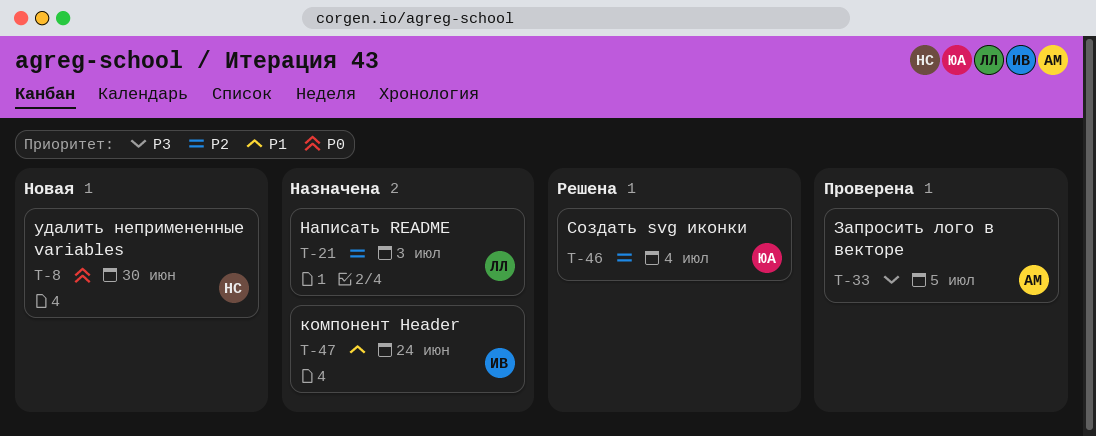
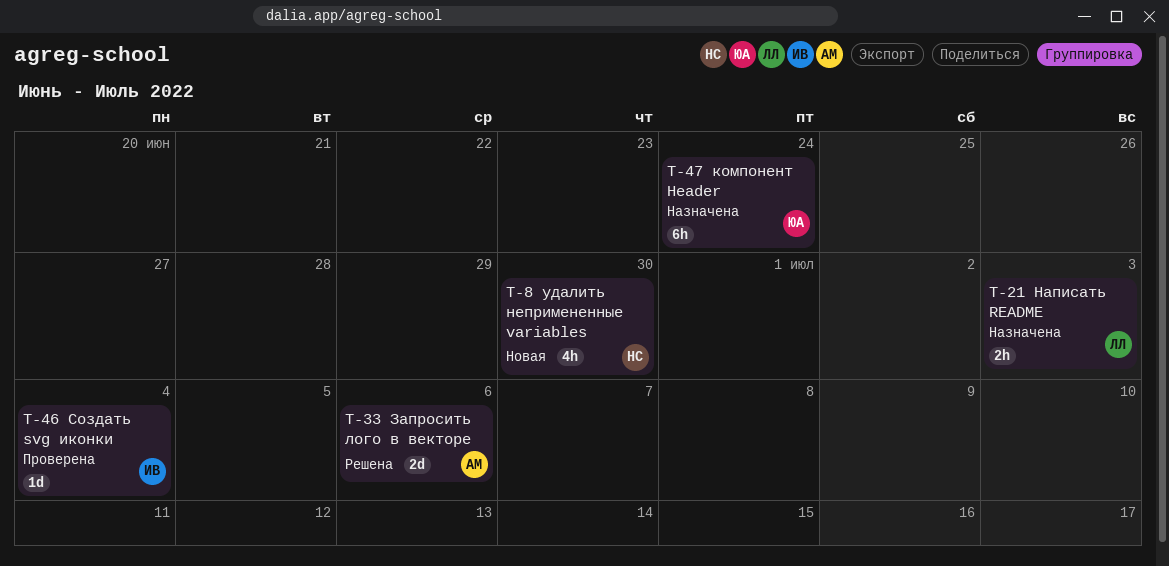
T-33, status: Проверена -> Решена
T-33, due: Jul 5 -> Jul 6
T-46, status: Решена -> Проверена
T-46, owner: ЮА -> ИВ
T-47, owner: ИВ -> ЮА

